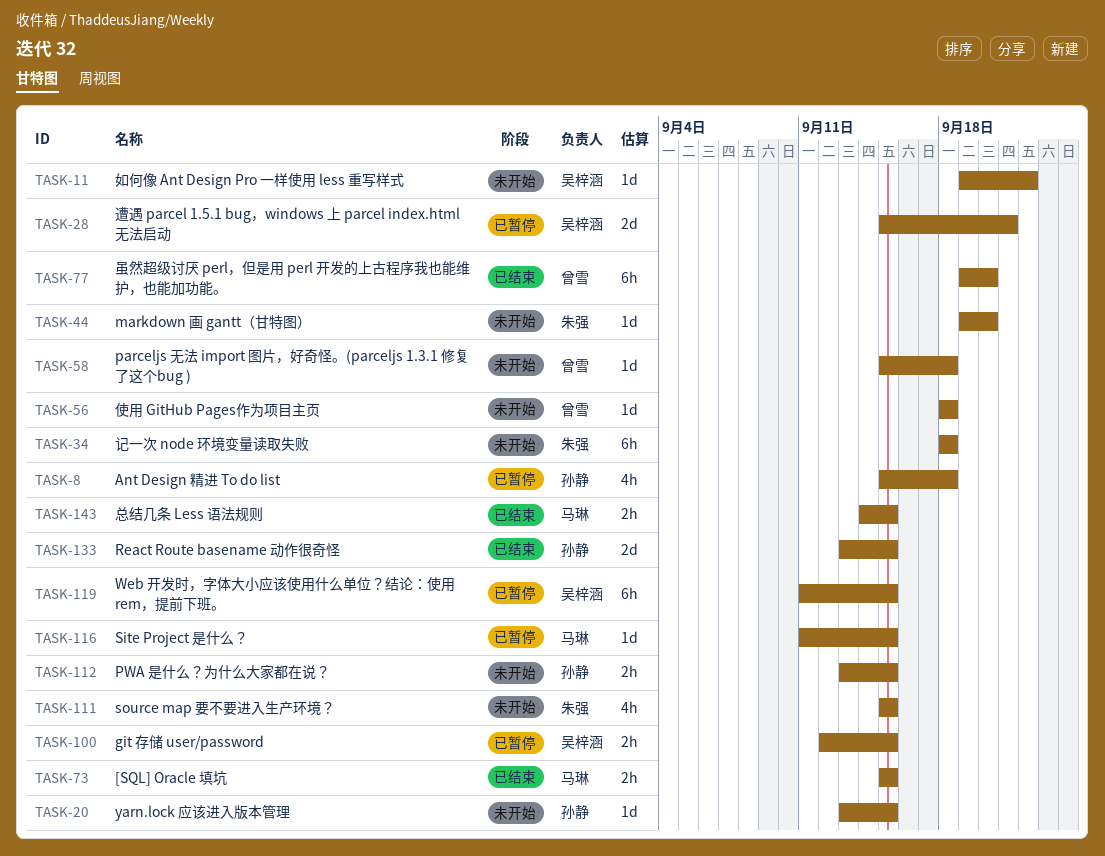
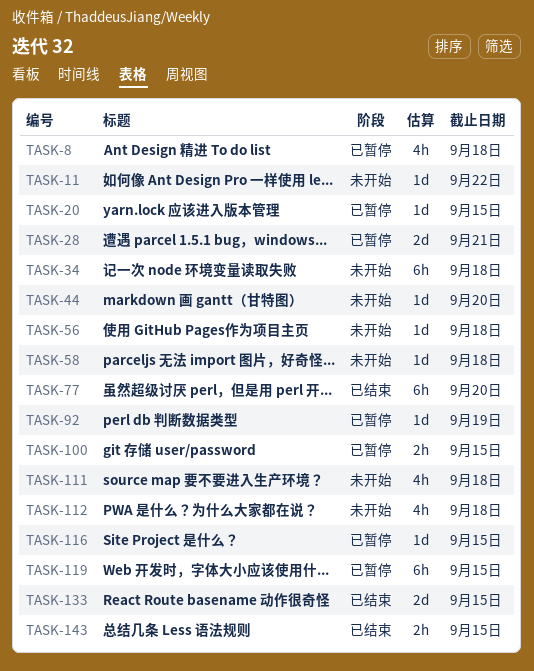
TASK-20, status: 未开始 -> 已暂停
TASK-73: present -> none
TASK-92: none -> present
TASK-111, due: Sep 15 -> Sep 18
TASK-112, estimate: 2h -> 4h
TASK-112, due: Sep 15 -> Sep 18

